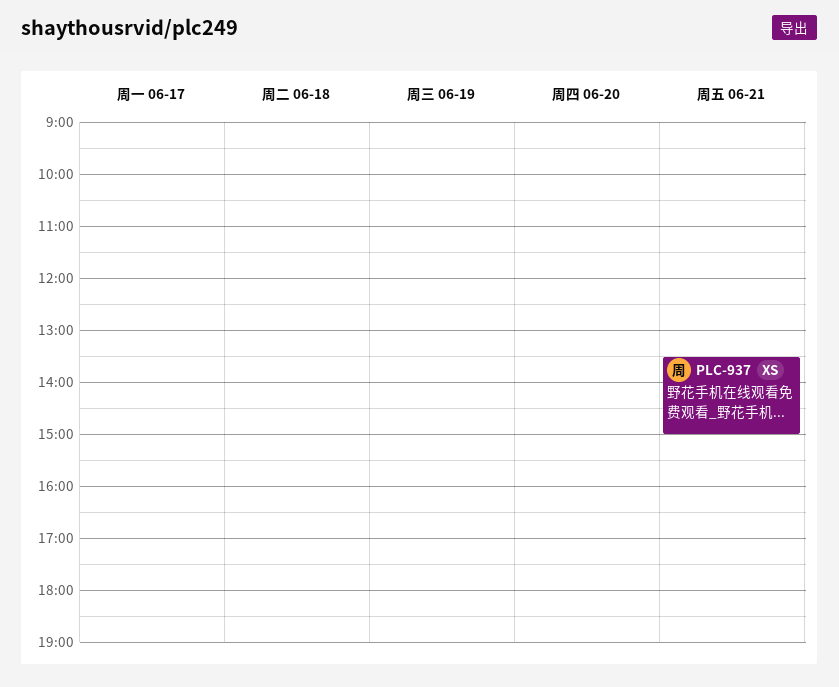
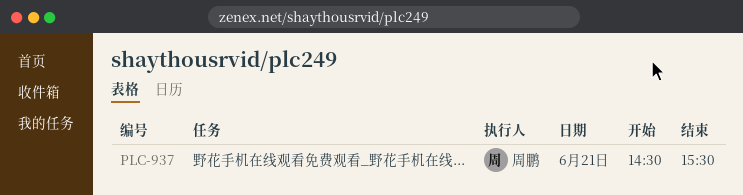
PLC-937, begins: 13:30 -> 14:30
PLC-937, ends: 15:00 -> 15:30

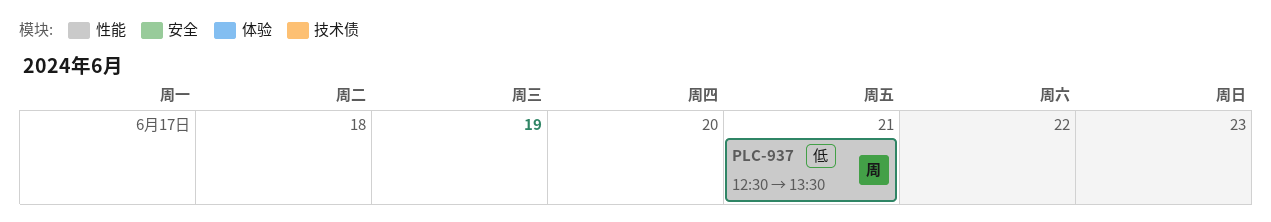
PLC-937, begins: 14:30 -> 12:30
PLC-937, ends: 15:30 -> 13:30

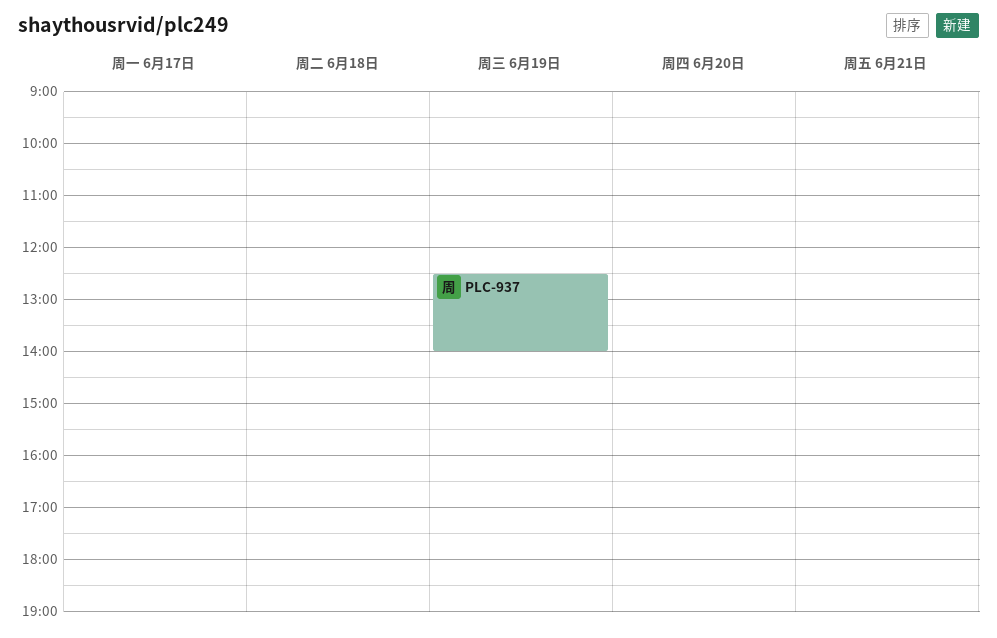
PLC-937, day: Jun 21 -> Jun 19
PLC-937, ends: 13:30 -> 14:00

